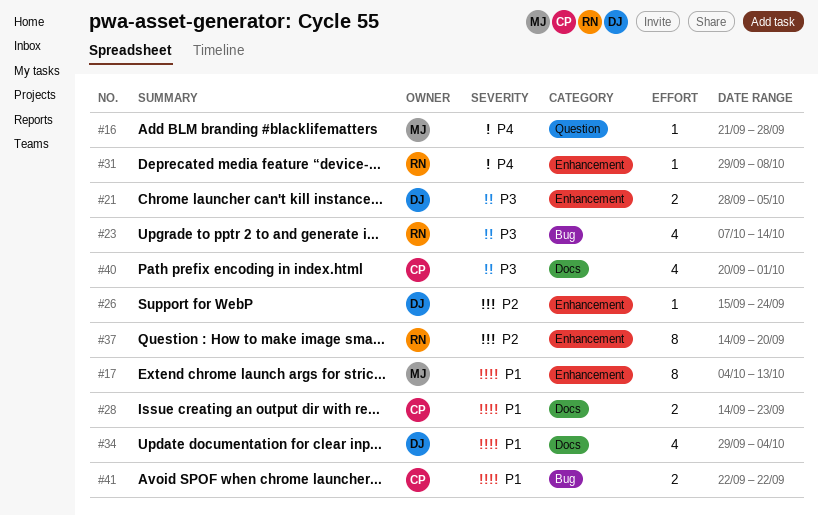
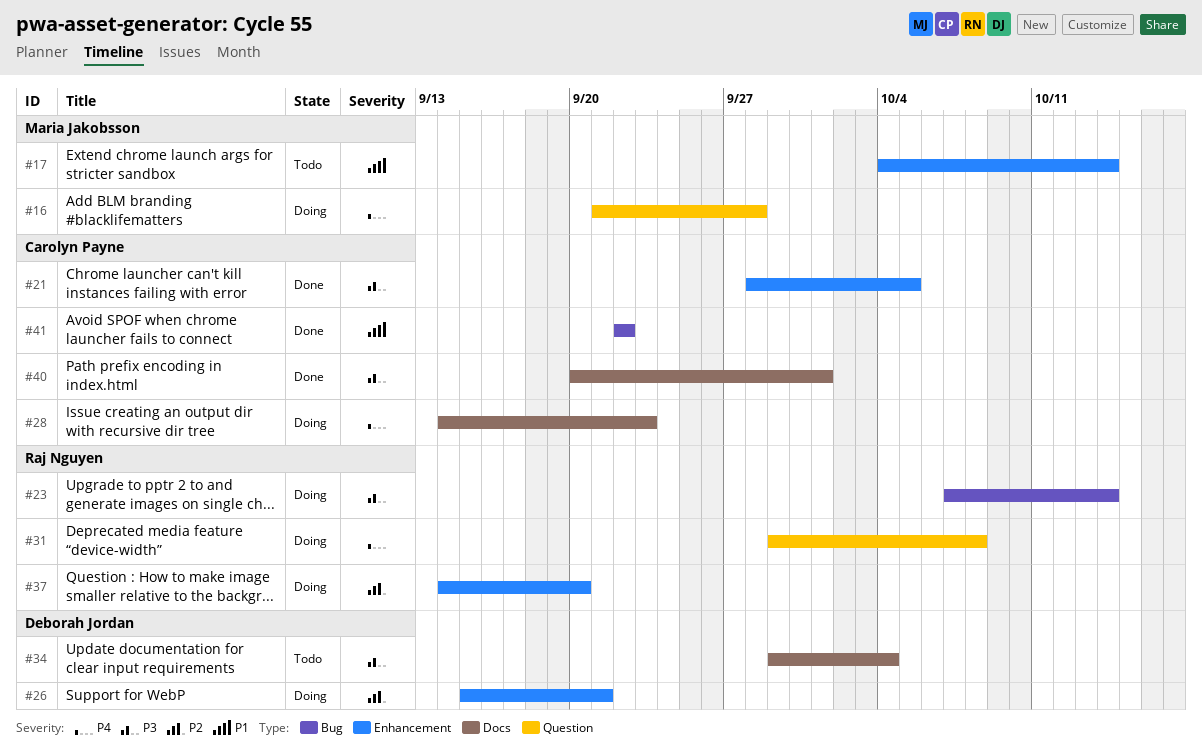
#17, due: Oct 13 -> Oct 14
#21, owner: Deborah Jordan -> Carolyn Payne
#26, due: Sep 24 -> Sep 21
#28, priority: P1 -> P4
#31, label: Enhancement -> Question
#34, priority: P1 -> P3

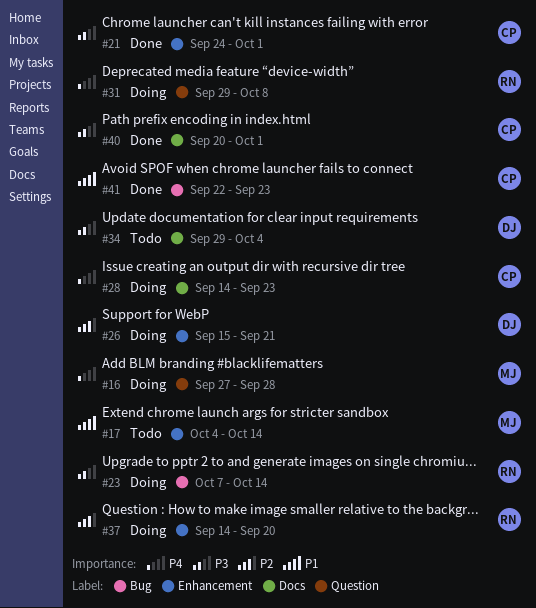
#16, start: Sep 21 -> Sep 27
#21, start: Sep 28 -> Sep 24
#21, due: Oct 5 -> Oct 1
#41, due: Sep 22 -> Sep 23

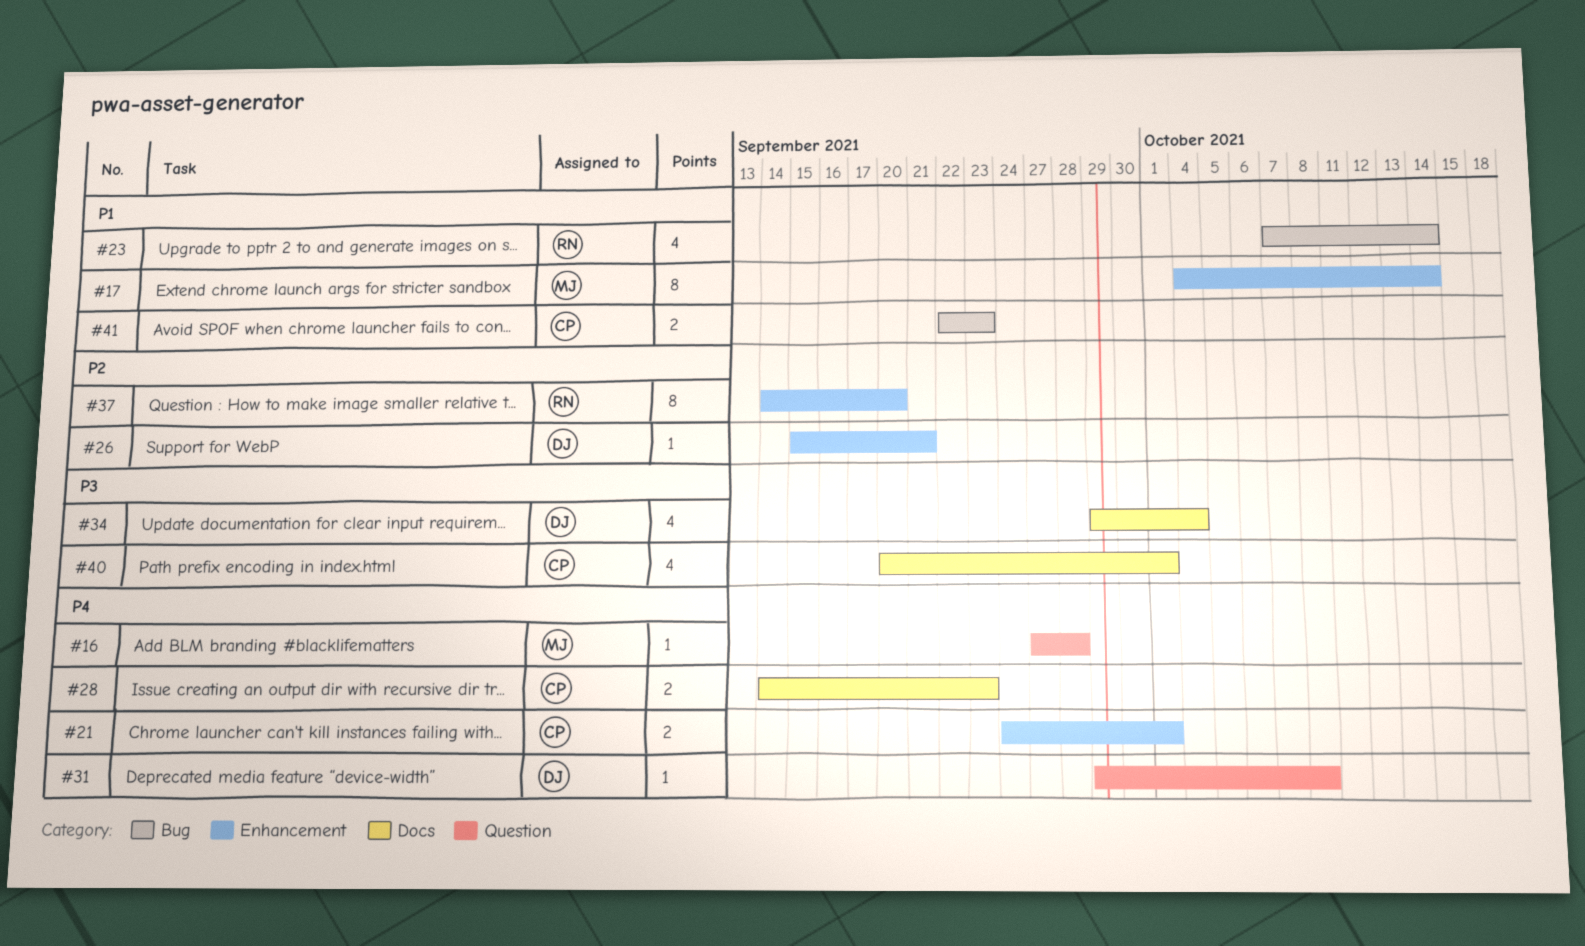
#21, priority: P3 -> P4
#23, priority: P3 -> P1
#31, owner: RN -> DJ

